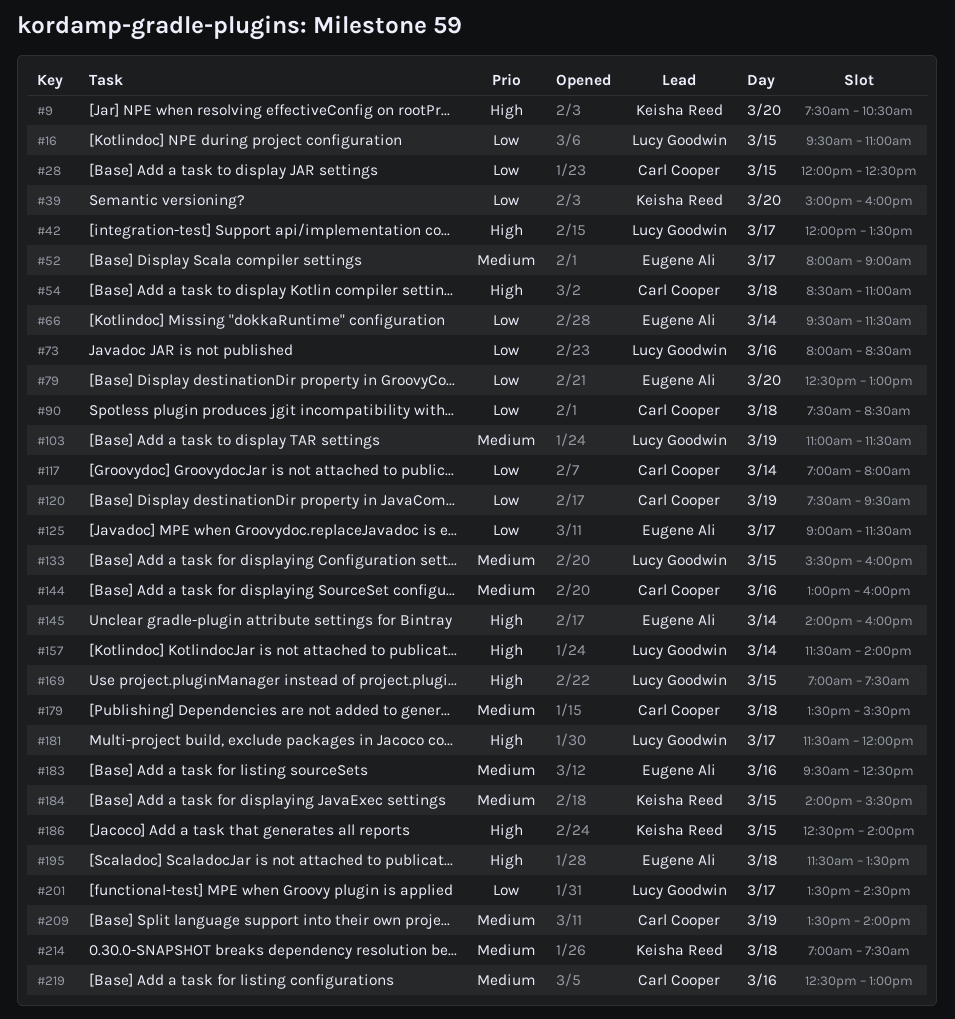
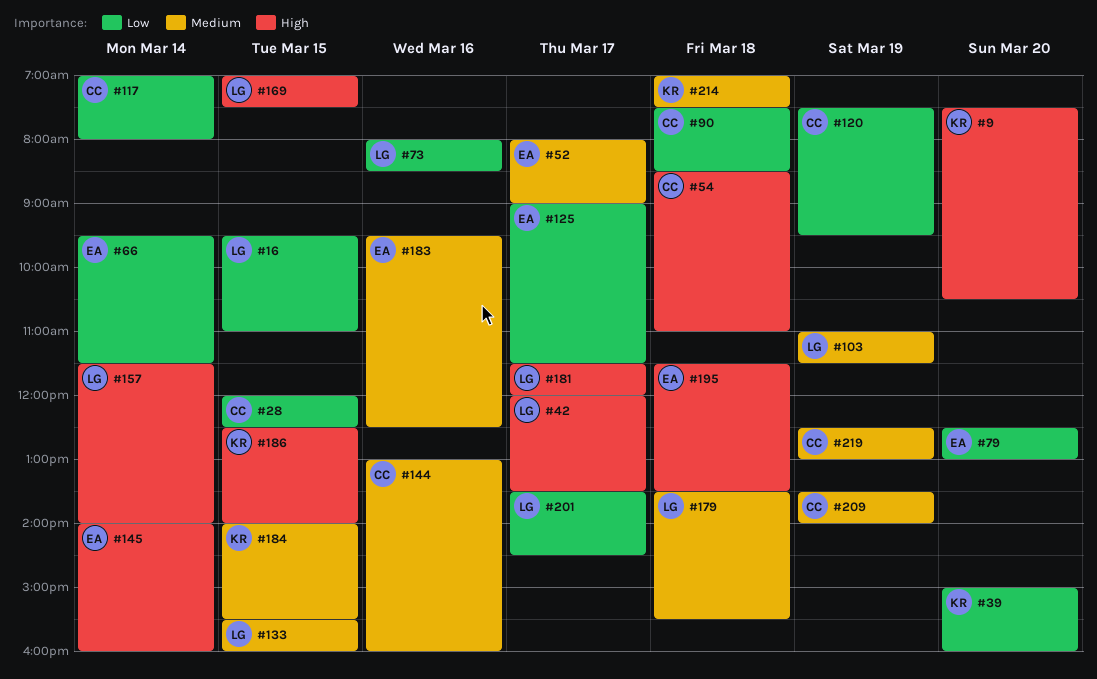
#179, owner: Carl Cooper -> Lucy Goodwin
#219, day: Mar 16 -> Mar 19

